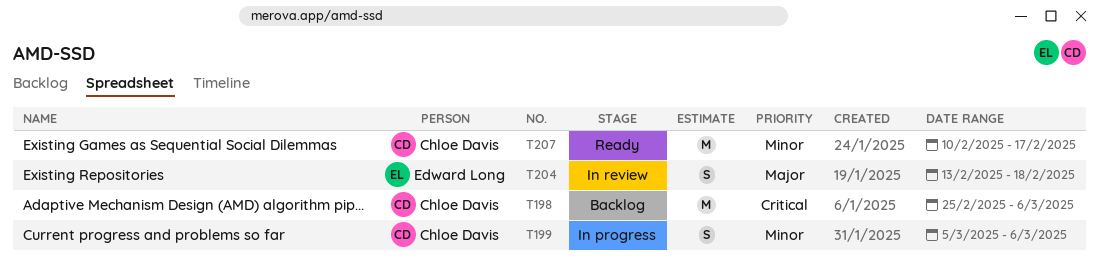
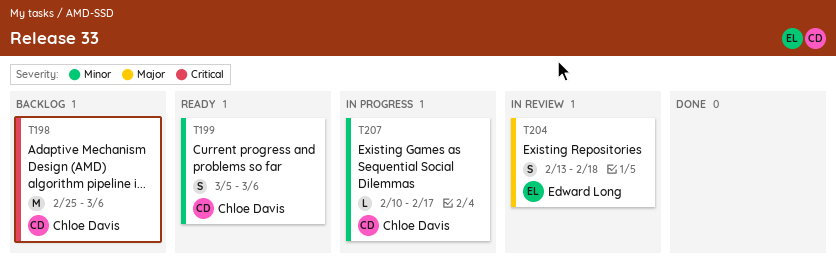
T199, status: In progress -> Ready
T207, status: Ready -> In progress
T207, estimate: M -> L

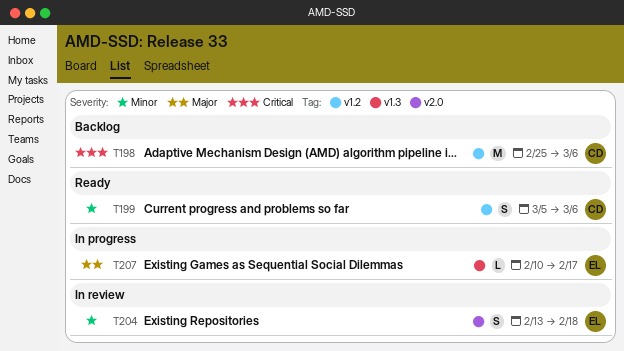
T204, priority: Major -> Minor
T207, owner: Chloe Davis -> Edward Long
T207, priority: Minor -> Major

